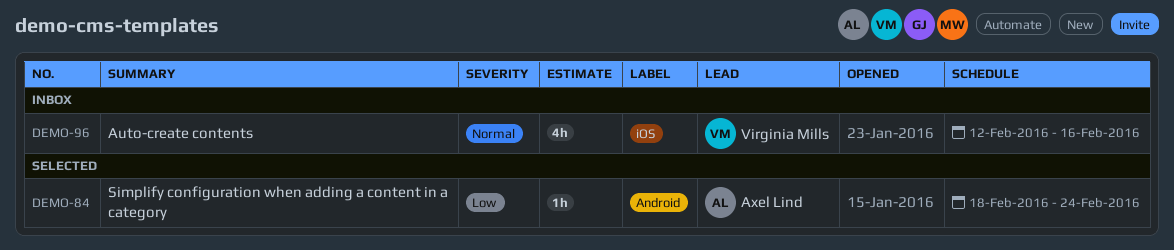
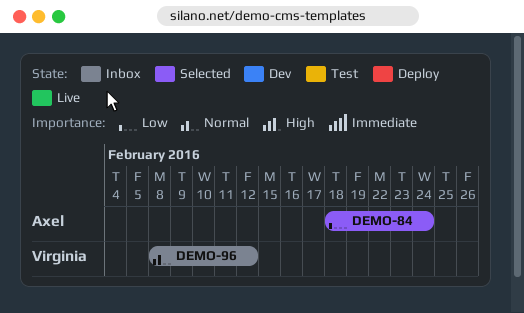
DEMO-96, start: Feb 12 -> Feb 8
DEMO-96, due: Feb 16 -> Feb 12

